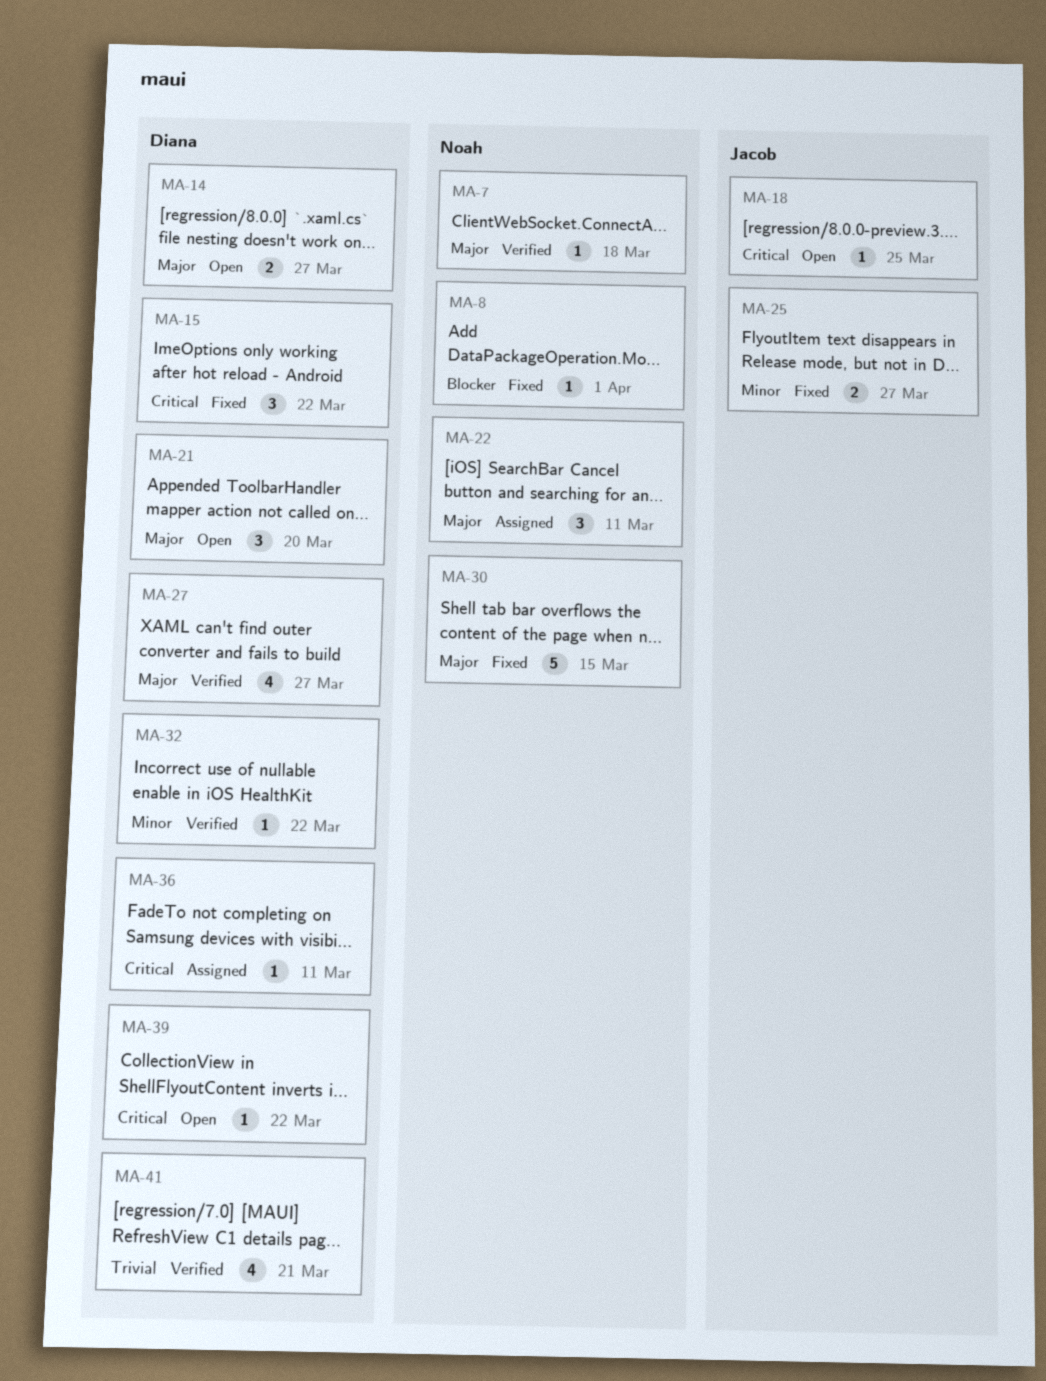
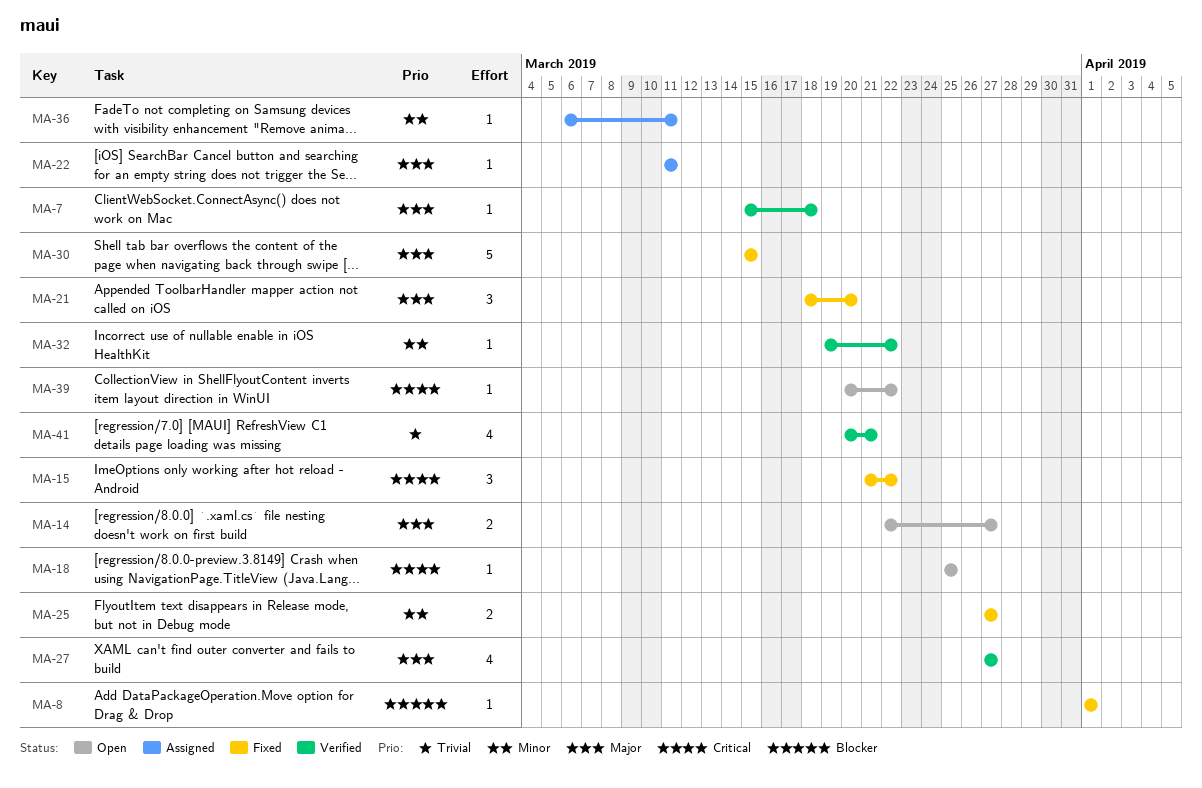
MA-21, status: Open -> Fixed
MA-22, estimate: 3 -> 1
MA-36, priority: Critical -> Minor

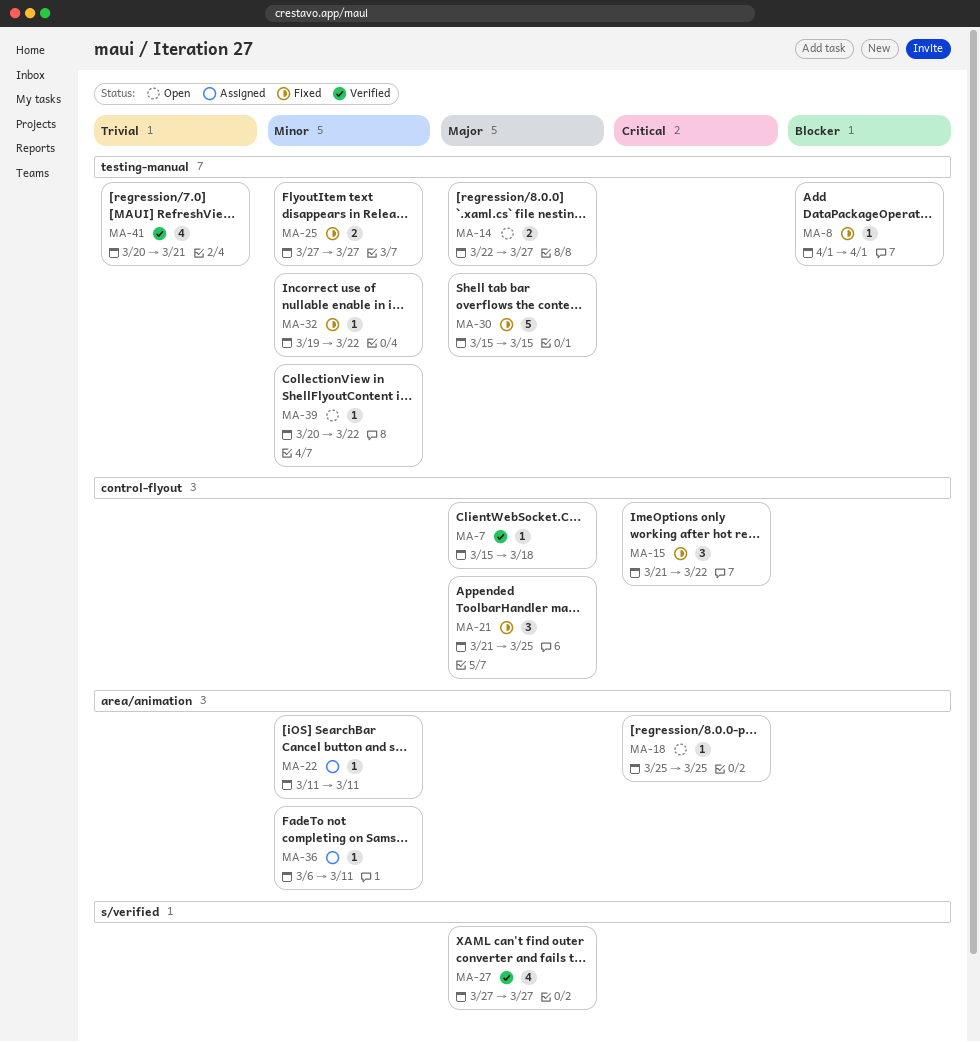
MA-21, start: Mar 18 -> Mar 21
MA-21, due: Mar 20 -> Mar 25
MA-22, priority: Major -> Minor
MA-32, status: Verified -> Fixed
MA-39, priority: Critical -> Minor

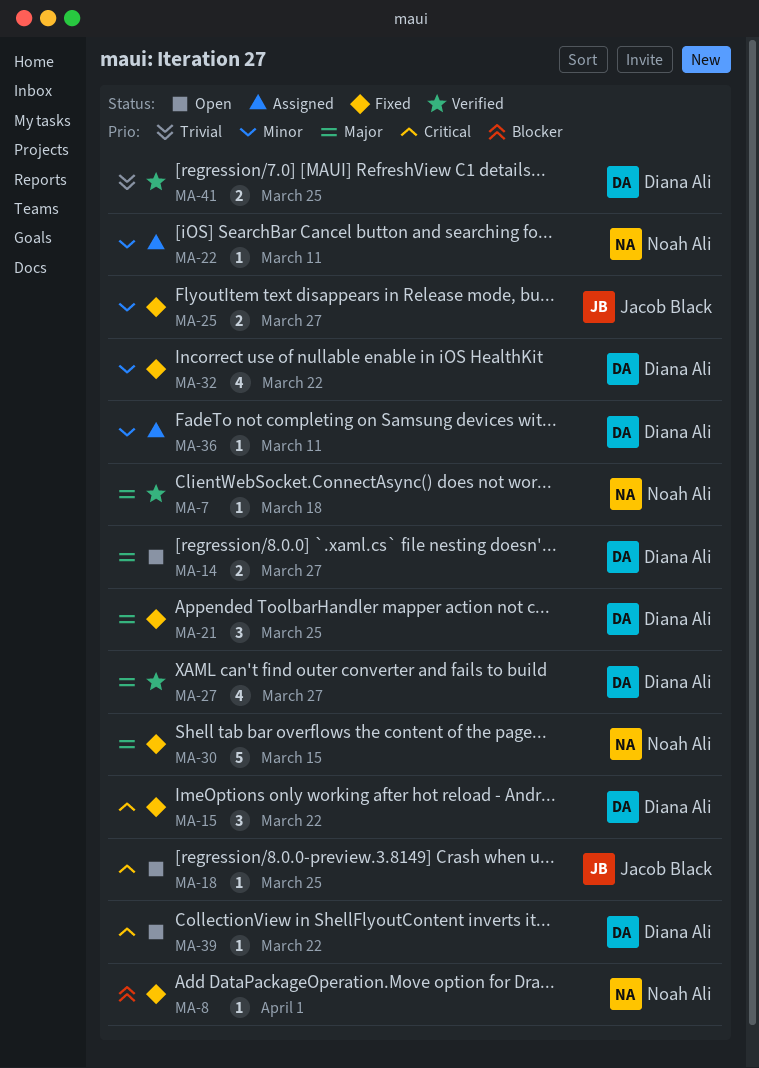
MA-32, estimate: 1 -> 4
MA-39, priority: Minor -> Critical
MA-41, estimate: 4 -> 2
MA-41, due: Mar 21 -> Mar 25

